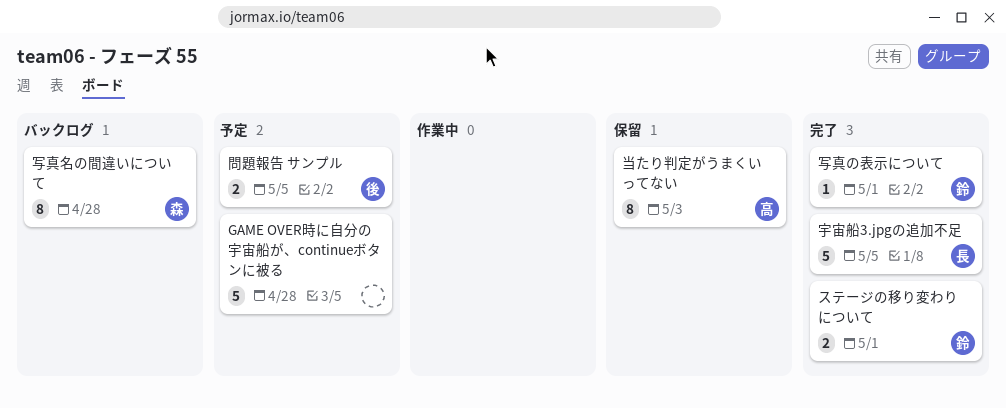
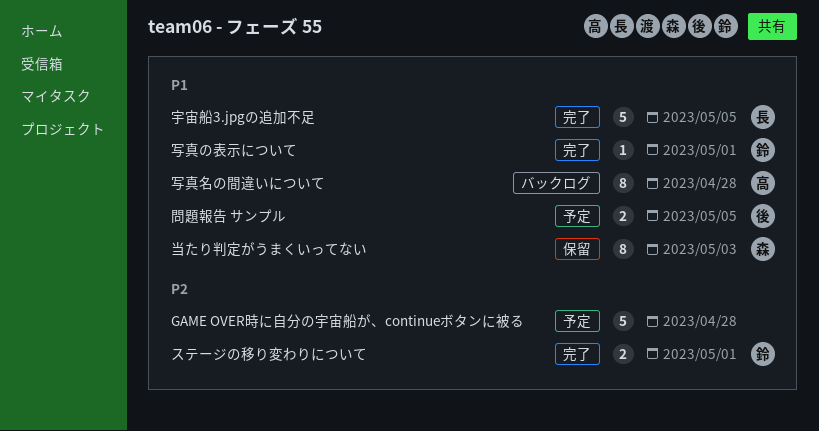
写真名の間違いについて, owner: 森 -> 高
当たり判定がうまくいってない, owner: 高 -> 森

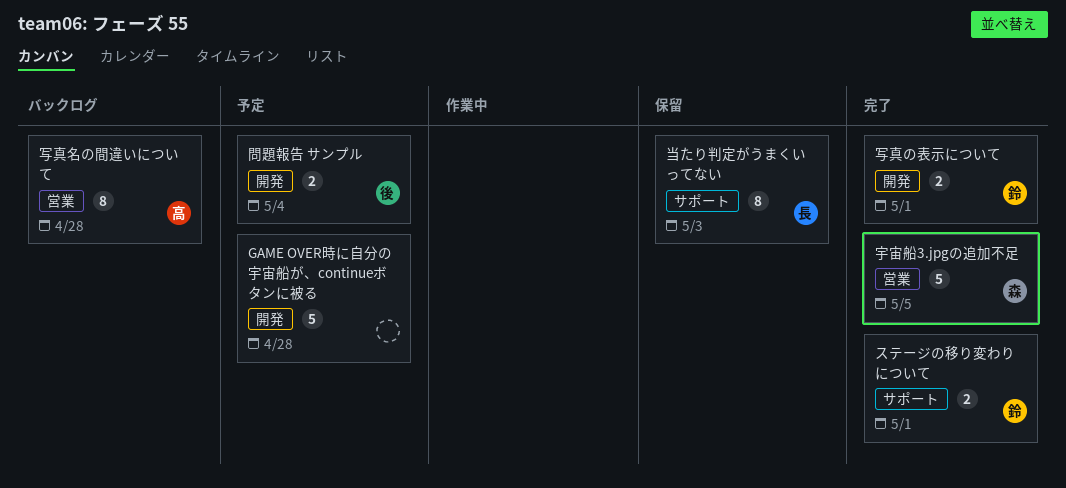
写真の表示について, estimate: 1 -> 2
問題報告 サンプル, due: May 5 -> May 4
宇宙船3.jpgの追加不足, owner: 長 -> 森
当たり判定がうまくいってない, owner: 森 -> 長

